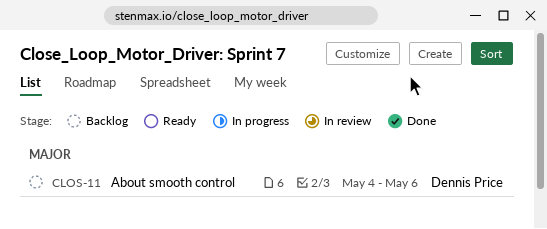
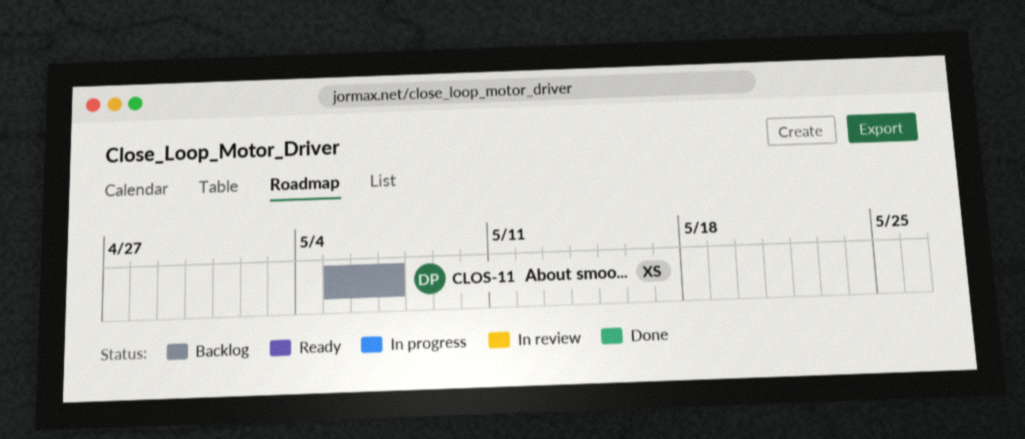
CLOS-11, start: May 4 -> May 5
CLOS-11, due: May 6 -> May 7

